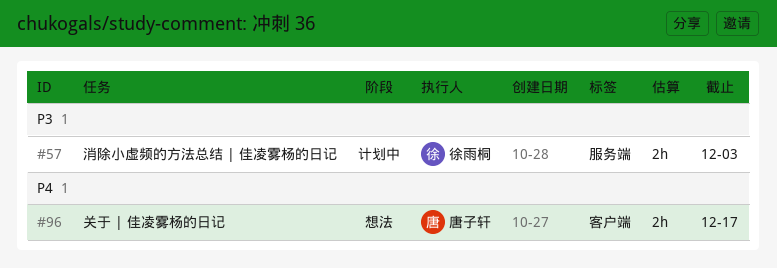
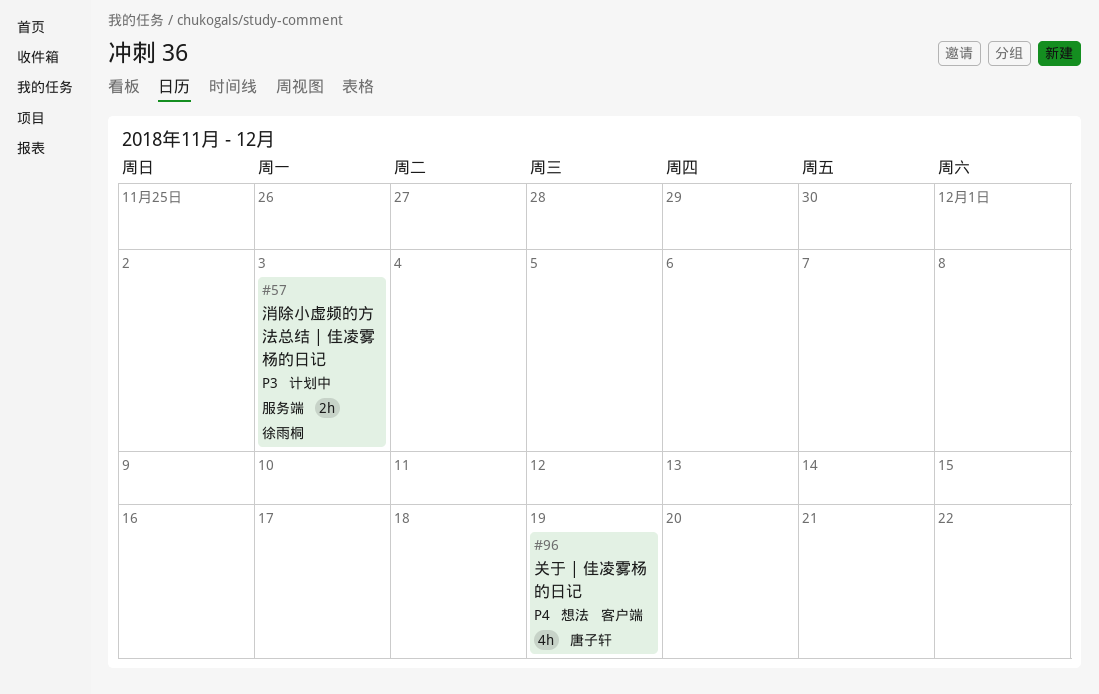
#96, estimate: 2h -> 4h
#96, due: Dec 17 -> Dec 19

